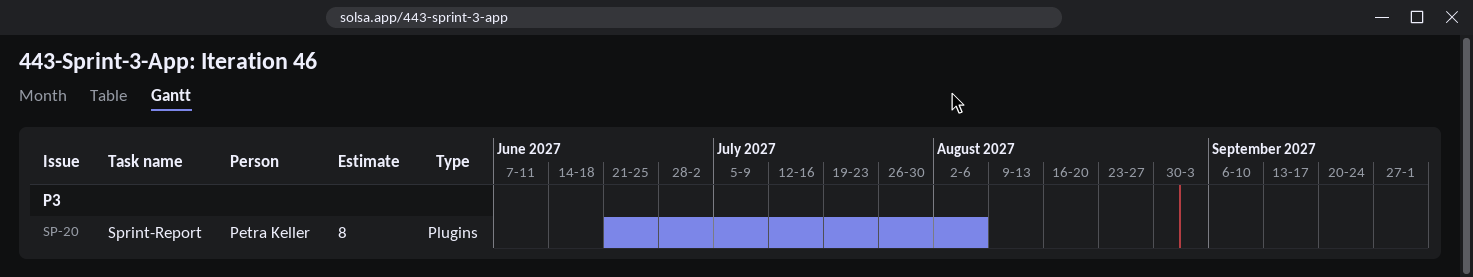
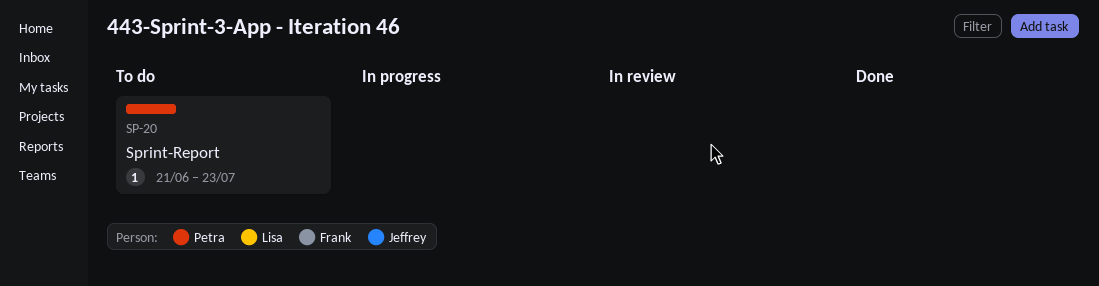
SP-20, estimate: 8 -> 1
SP-20, due: Aug 6 -> Jul 23

